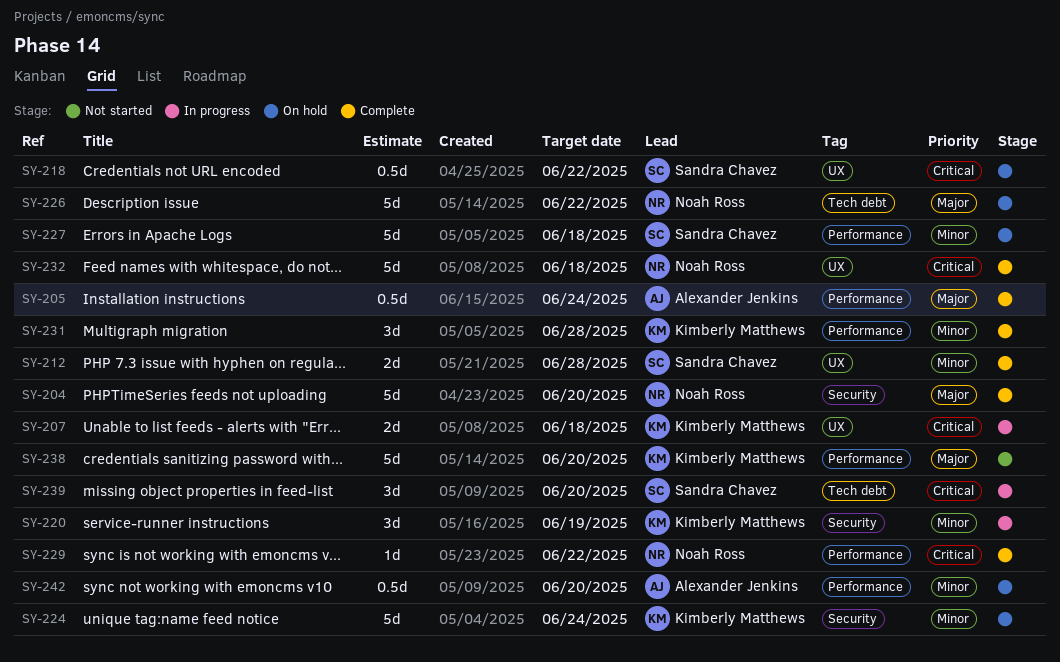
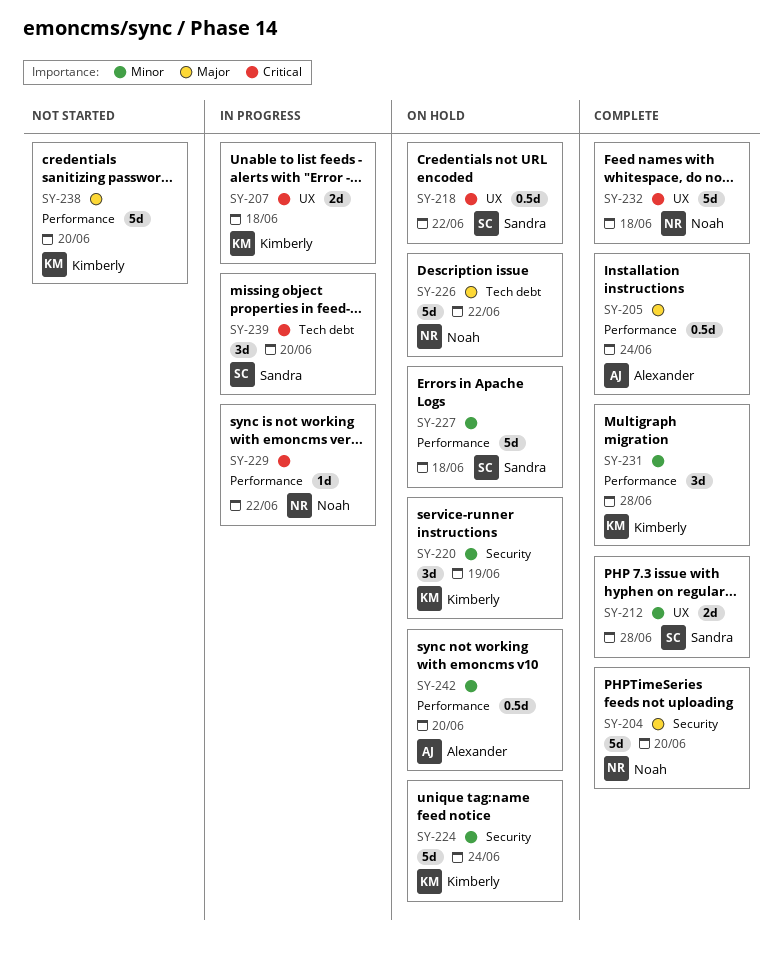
SY-220, status: In progress -> On hold
SY-229, status: Complete -> In progress

